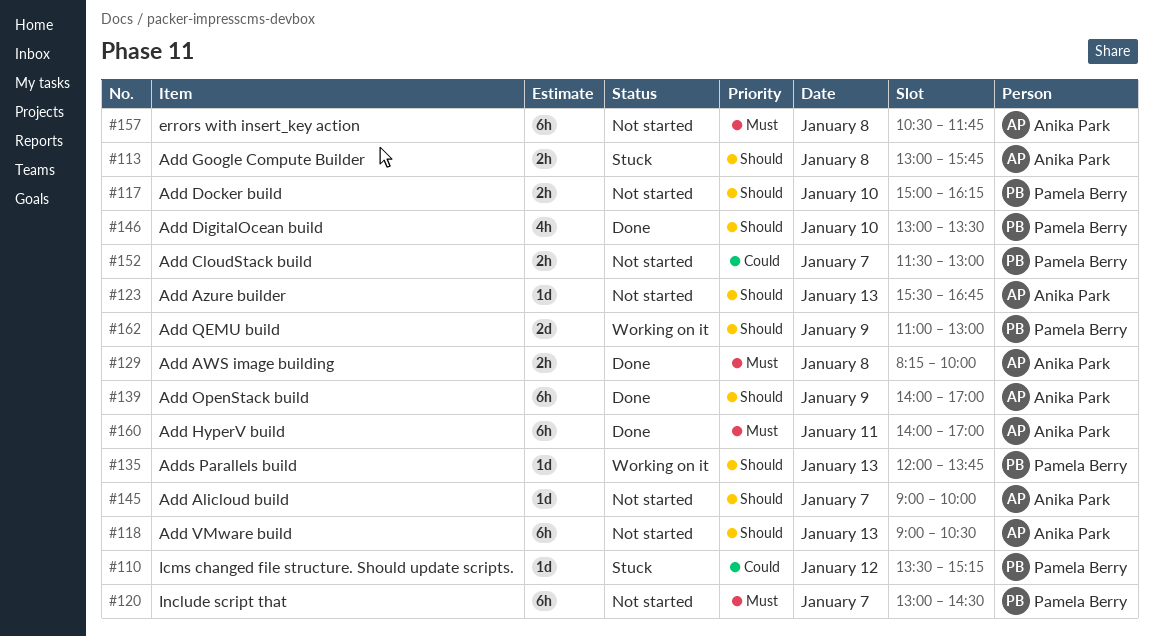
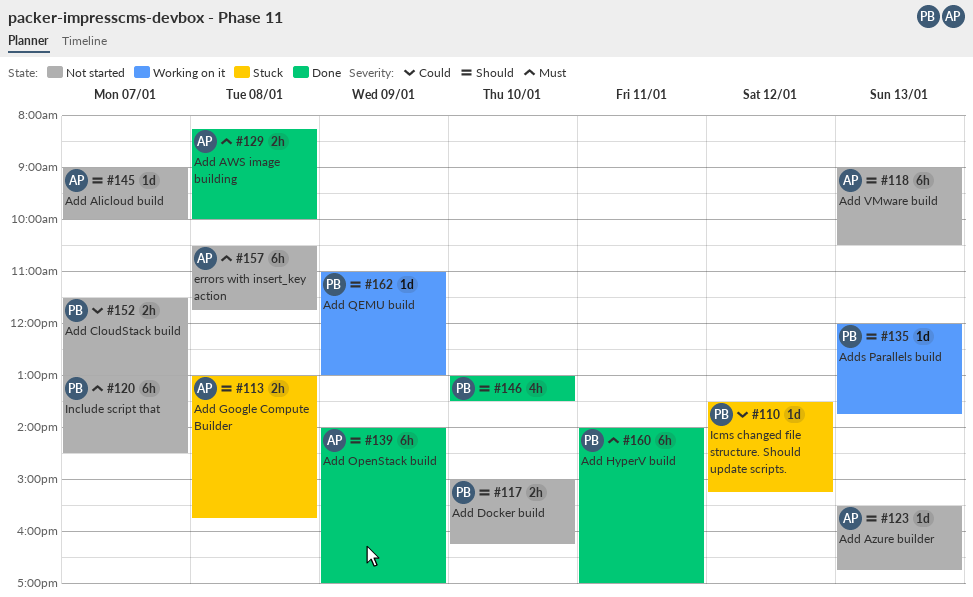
#160, owner: Anika Park -> Pamela Berry
#162, estimate: 2d -> 1d

